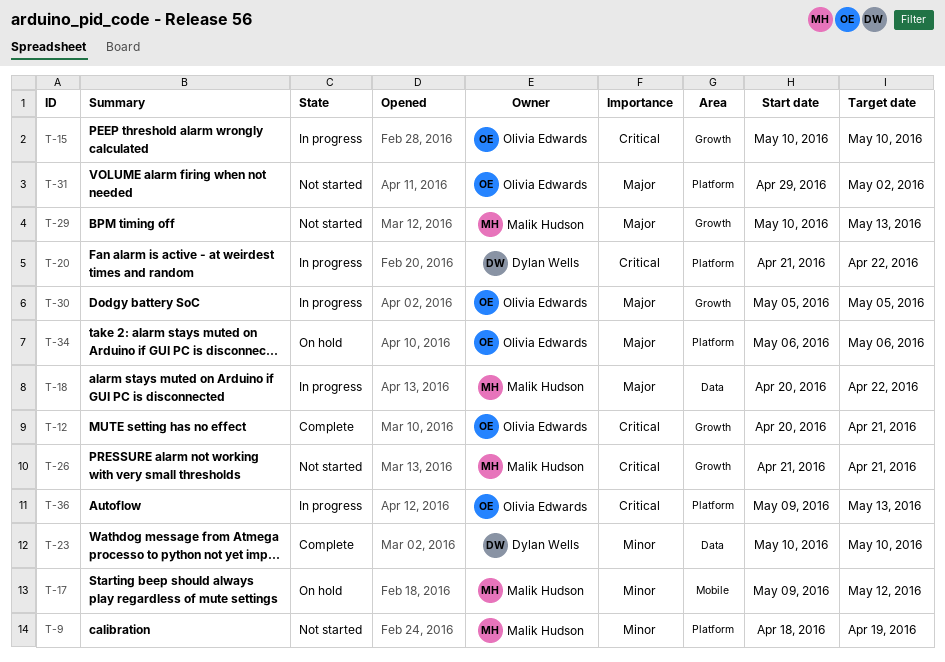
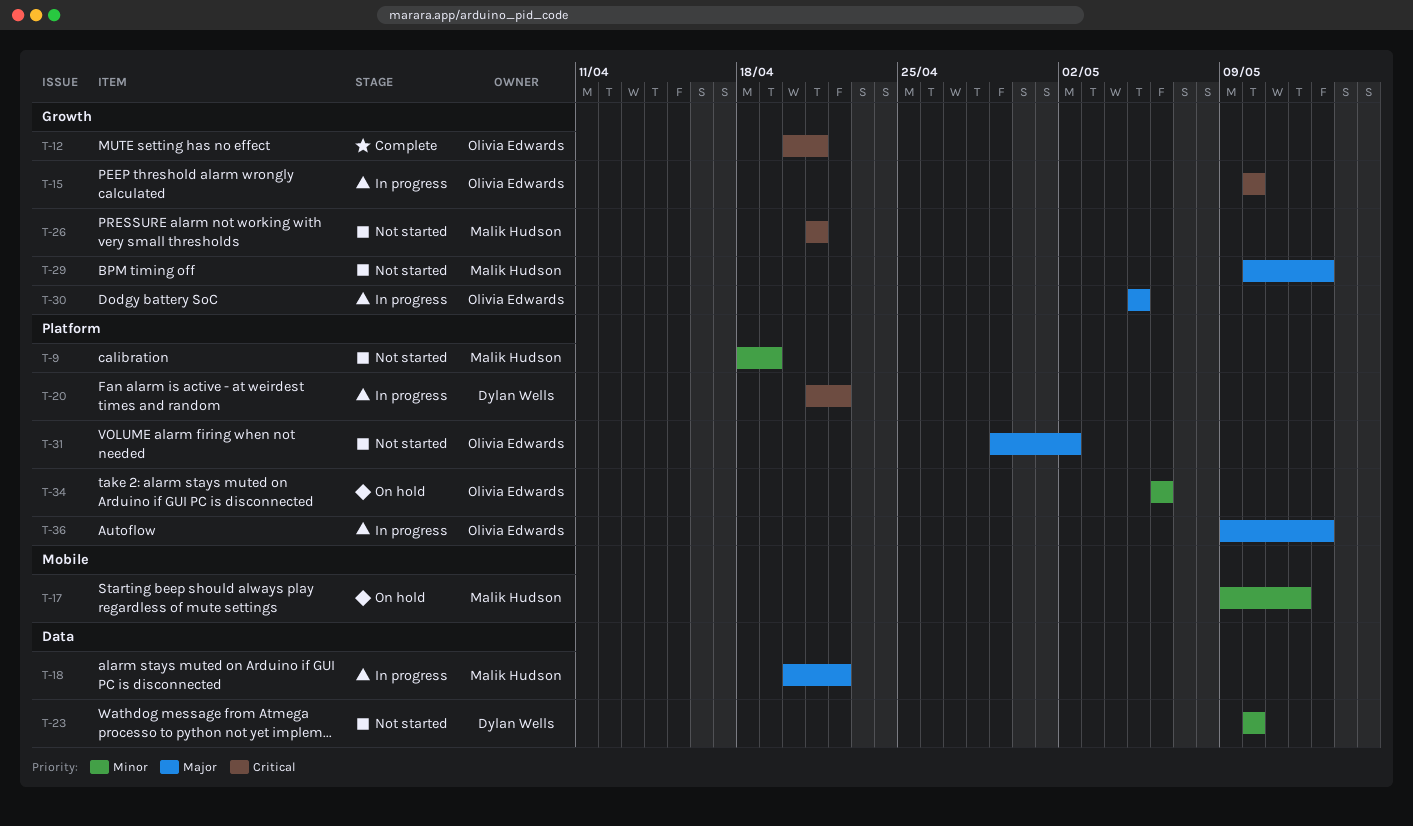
T-23, status: Complete -> Not started
T-34, priority: Major -> Minor
T-36, priority: Critical -> Major

